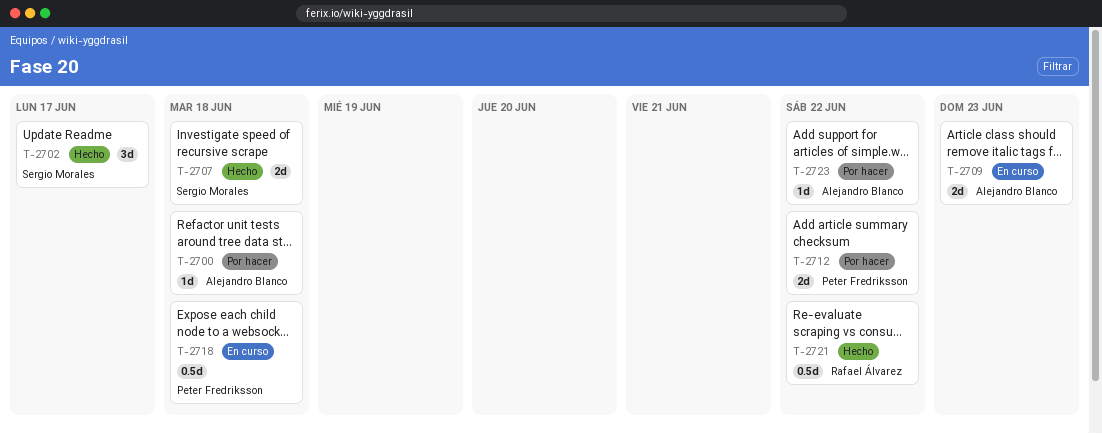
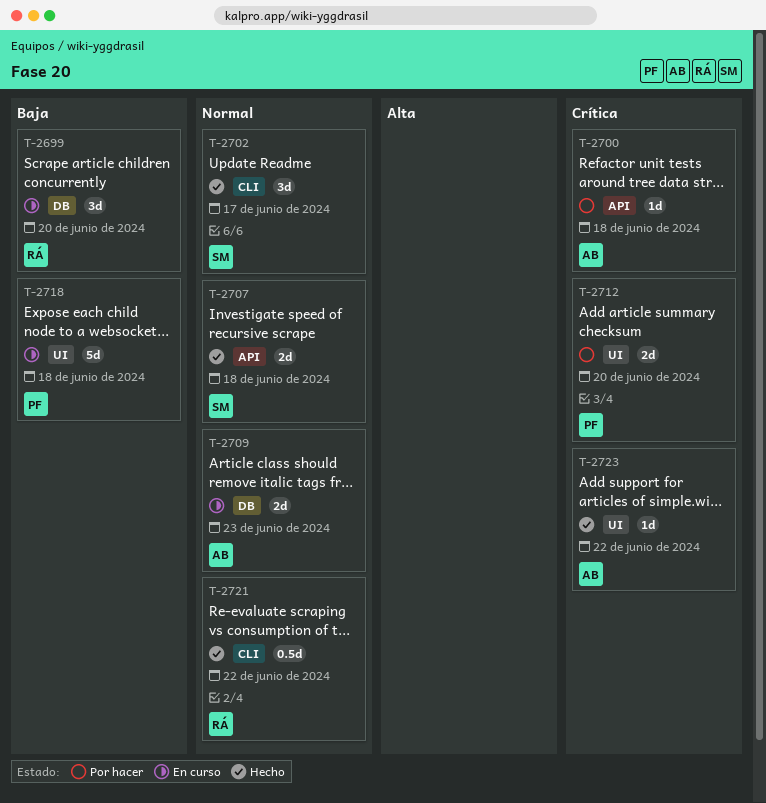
T-2699: none -> present
T-2712, due: Jun 22 -> Jun 20
T-2718, estimate: 0.5d -> 5d
T-2723, status: Por hacer -> Hecho

